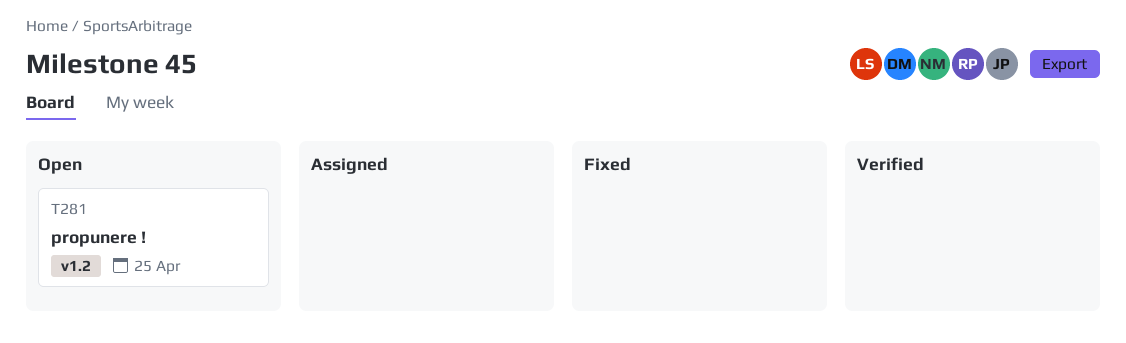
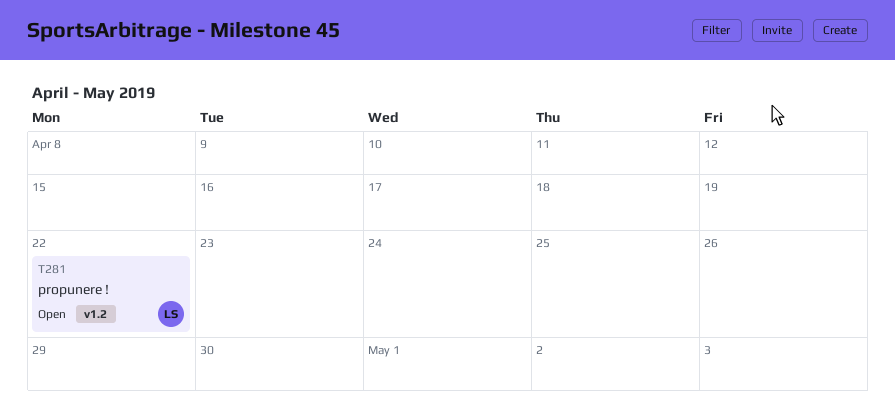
T281, due: Apr 25 -> Apr 22

